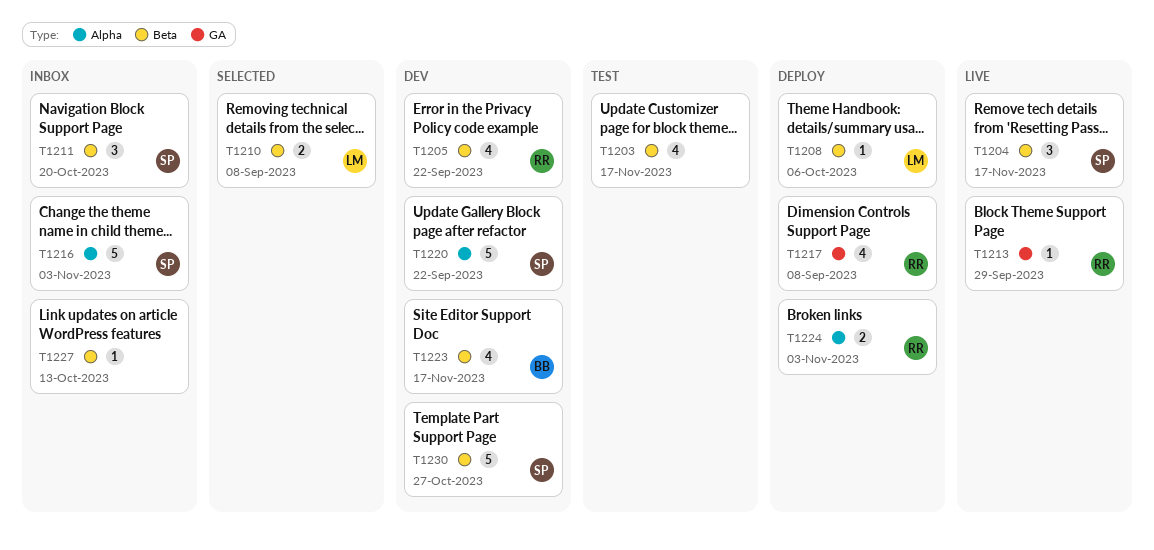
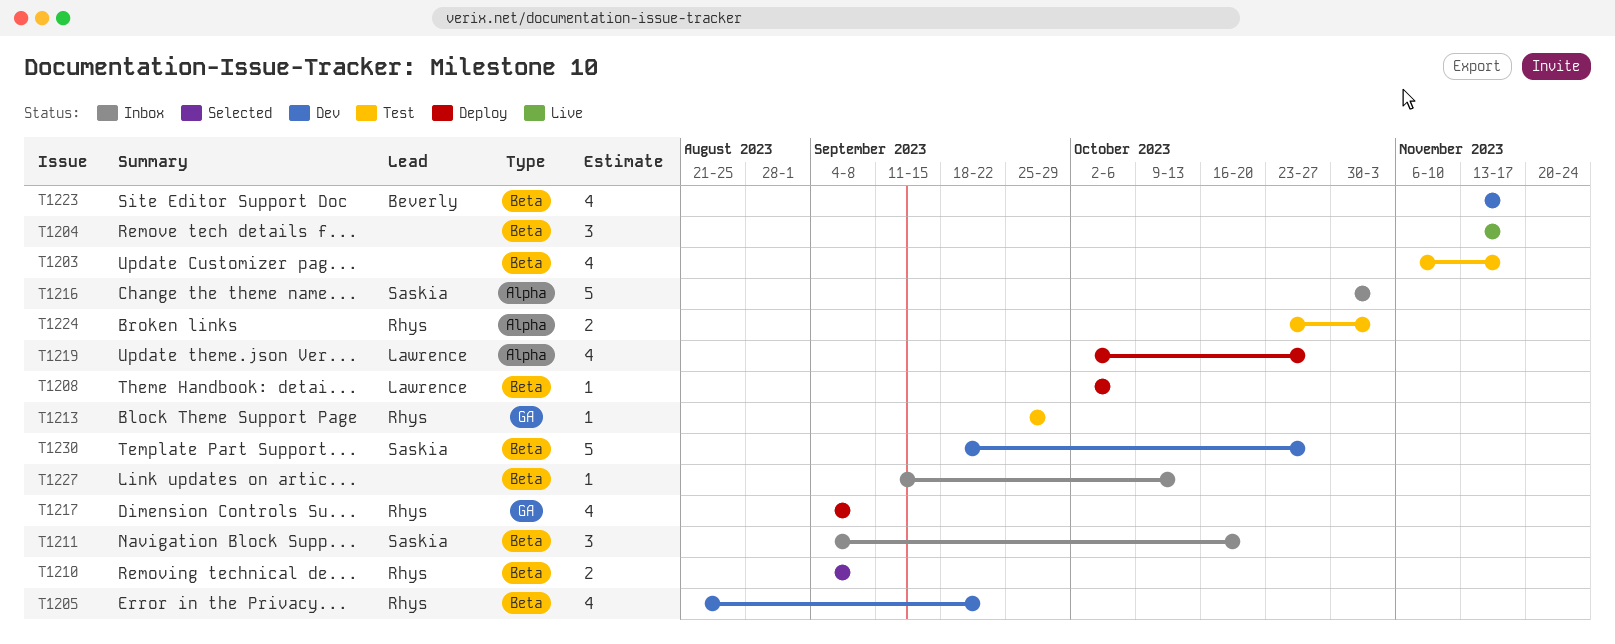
T1204, owner: Saskia -> none
T1210, owner: Lawrence -> Rhys
T1213, status: Live -> Test
T1219: none -> present
T1220: present -> none
T1224, status: Deploy -> Test

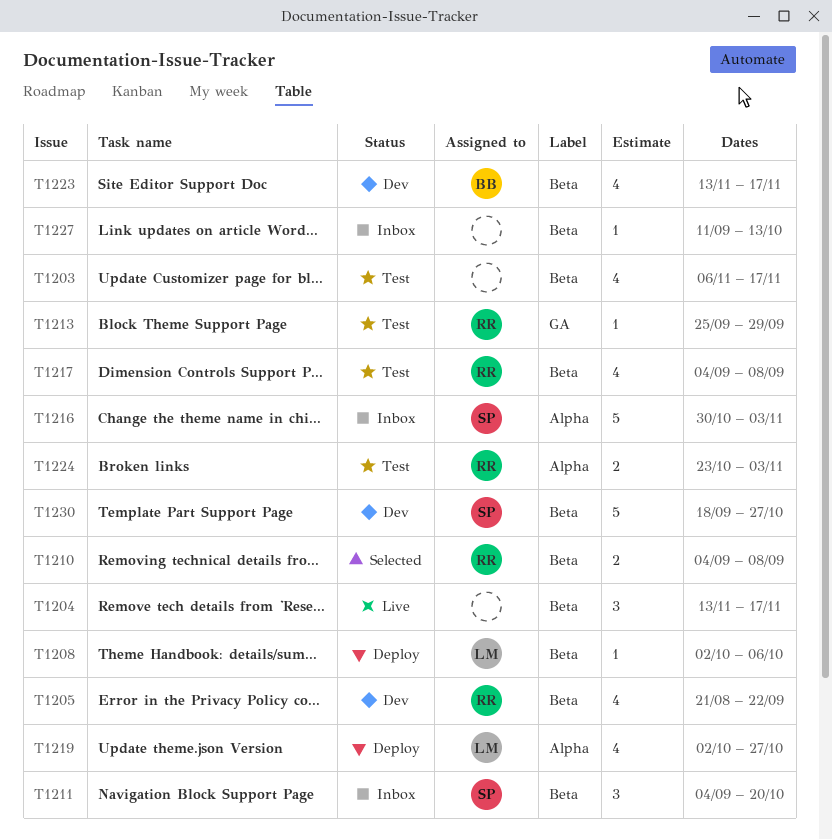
T1217, status: Deploy -> Test
T1217, label: GA -> Beta

